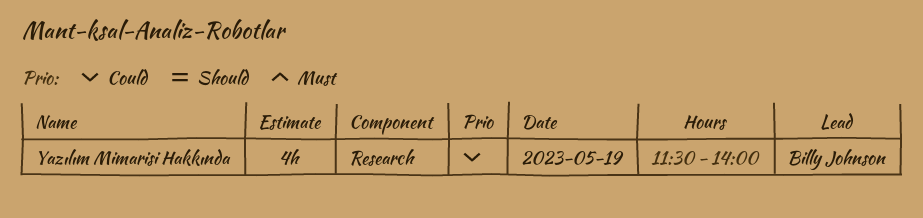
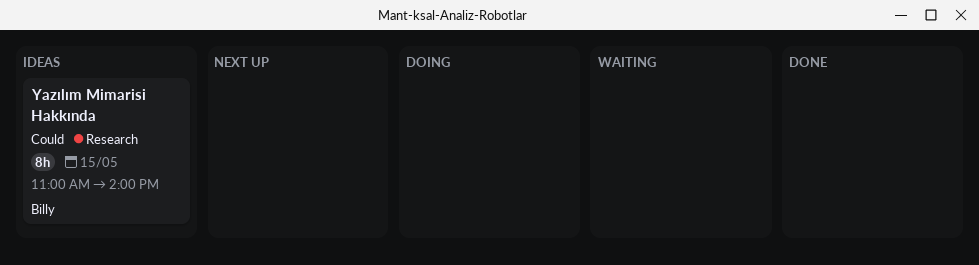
Yazılım Mimarisi Hakkında, estimate: 4h -> 8h
Yazılım Mimarisi Hakkında, day: May 19 -> May 15
Yazılım Mimarisi Hakkında, begins: 11:30 -> 11:00

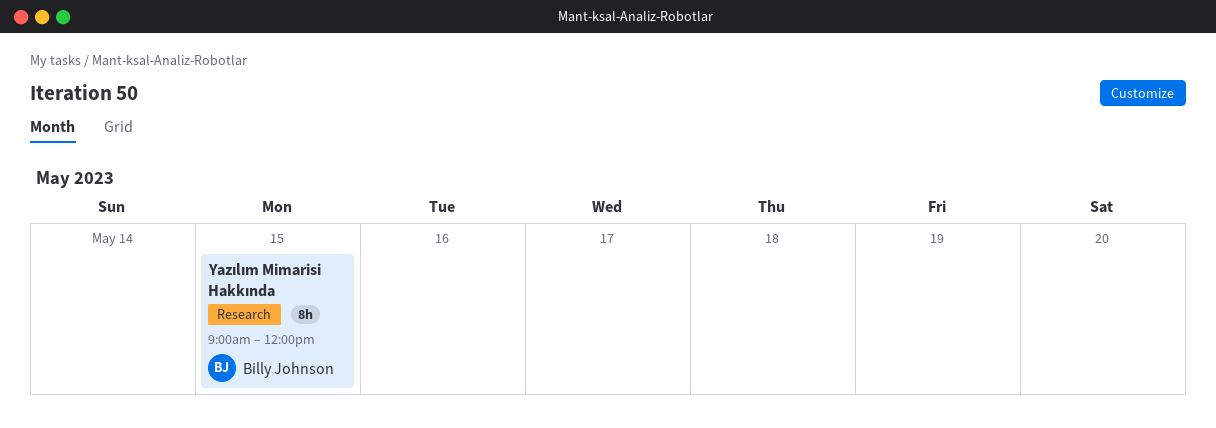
Yazılım Mimarisi Hakkında, begins: 11:00 -> 09:00
Yazılım Mimarisi Hakkında, ends: 14:00 -> 12:00

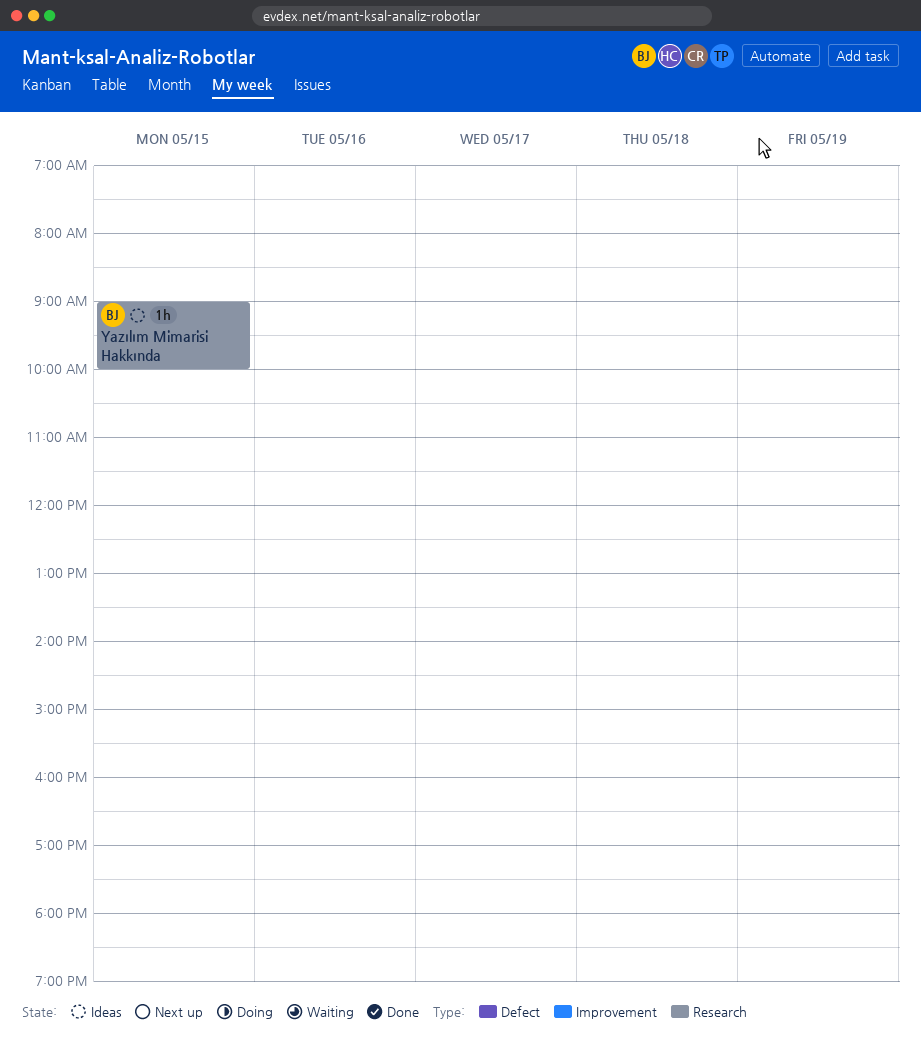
Yazılım Mimarisi Hakkında, estimate: 8h -> 1h
Yazılım Mimarisi Hakkında, ends: 12:00 -> 10:00

